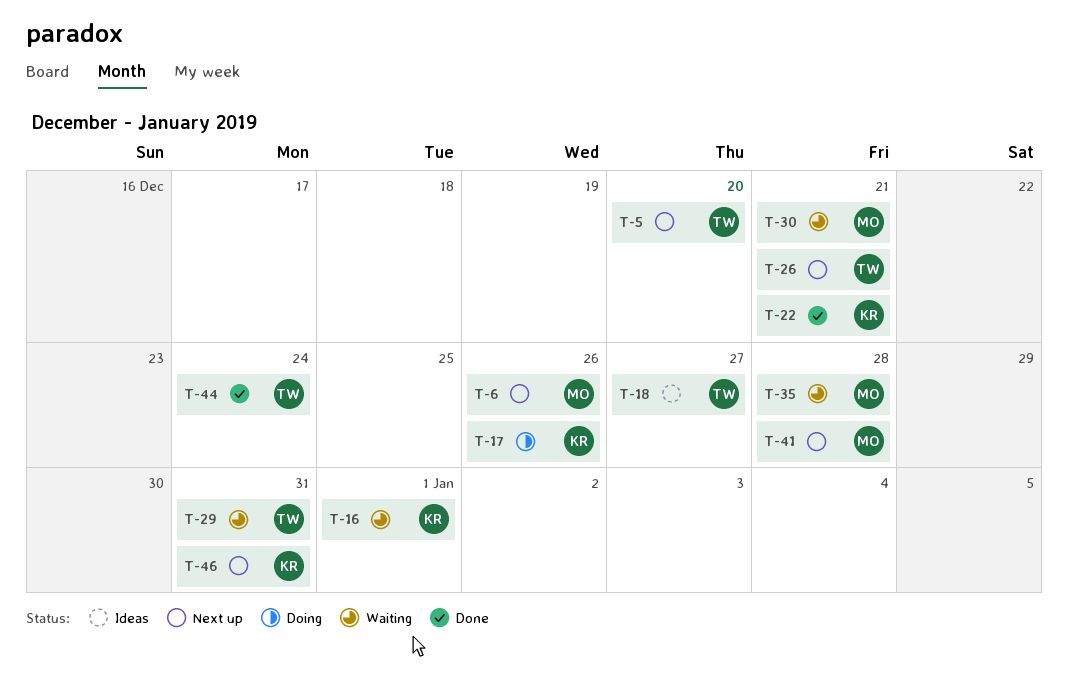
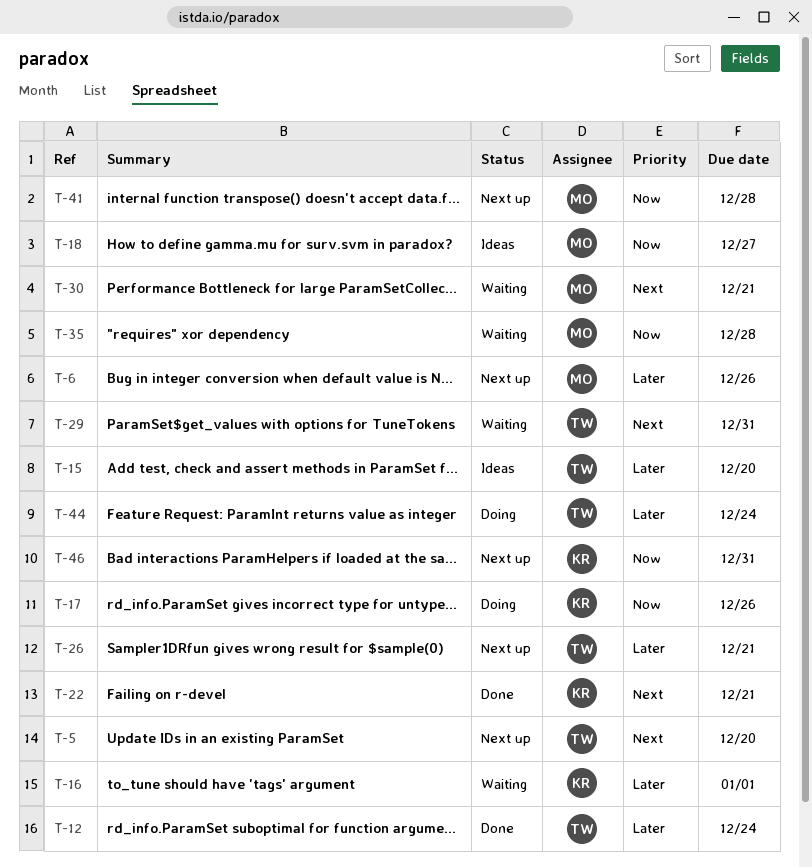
T-12: none -> present
T-15: none -> present
T-18, owner: TW -> MO
T-44, status: Done -> Doing

